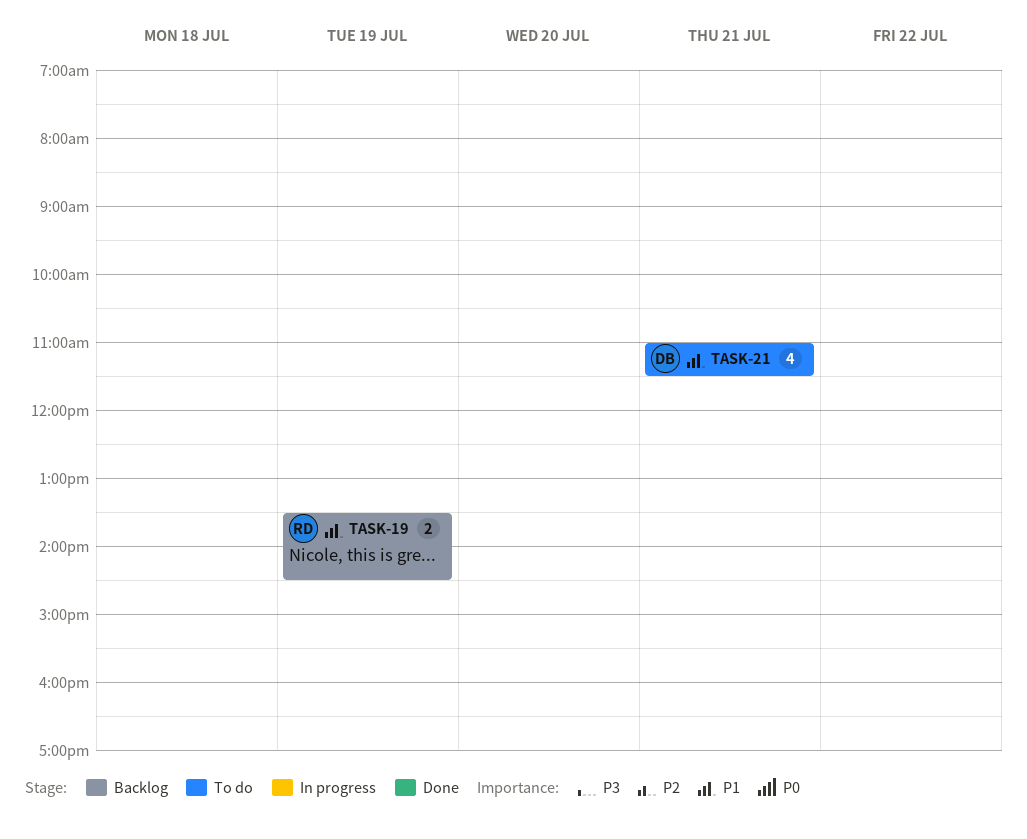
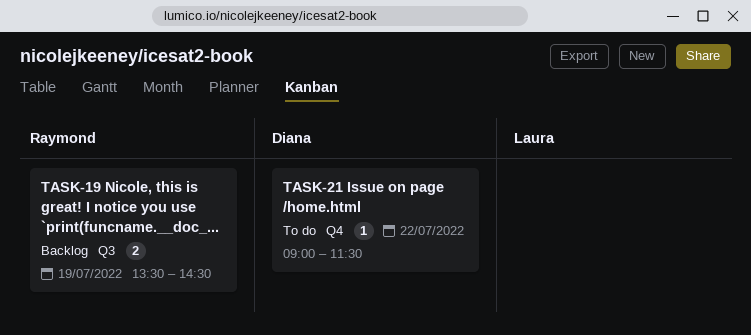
TASK-21, estimate: 4 -> 1
TASK-21, day: Jul 21 -> Jul 22
TASK-21, begins: 11:00 -> 09:00

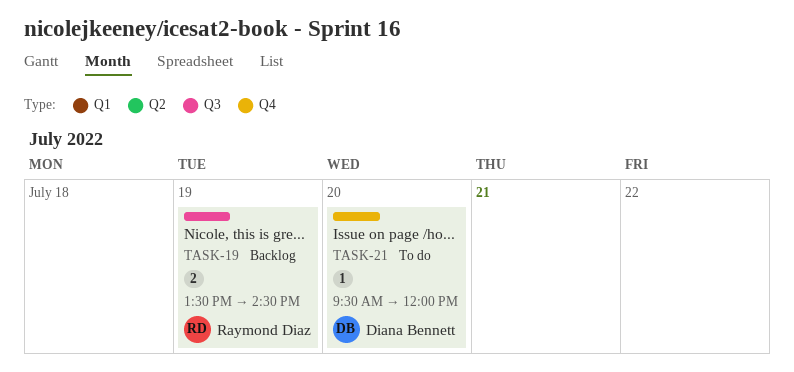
TASK-21, day: Jul 22 -> Jul 20
TASK-21, begins: 09:00 -> 09:30
TASK-21, ends: 11:30 -> 12:00

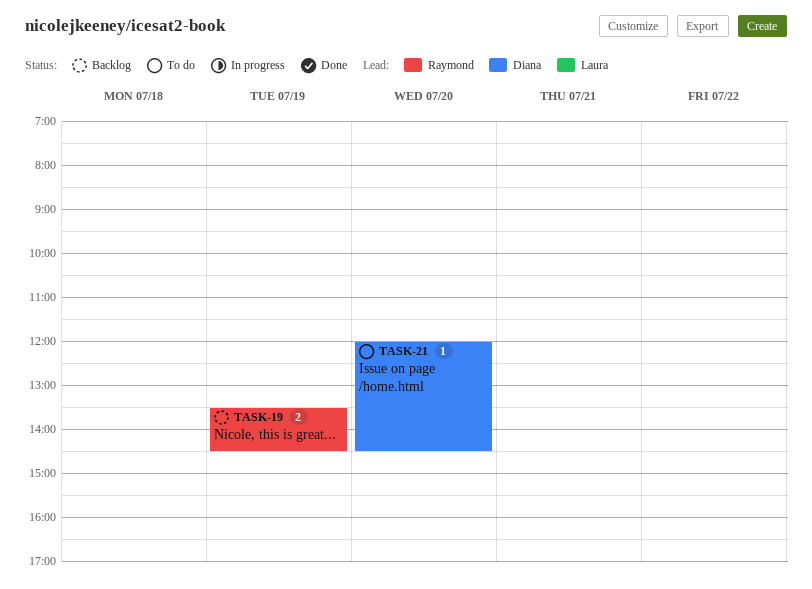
TASK-21, begins: 09:30 -> 12:00
TASK-21, ends: 12:00 -> 14:30

